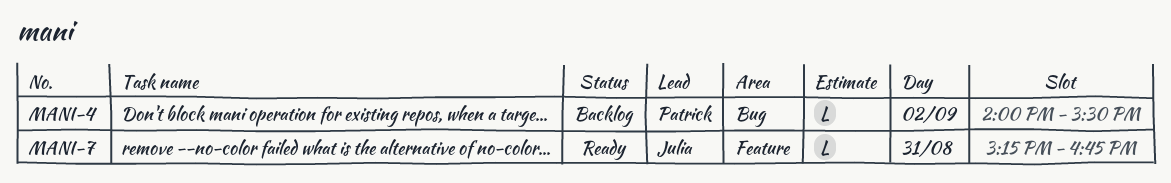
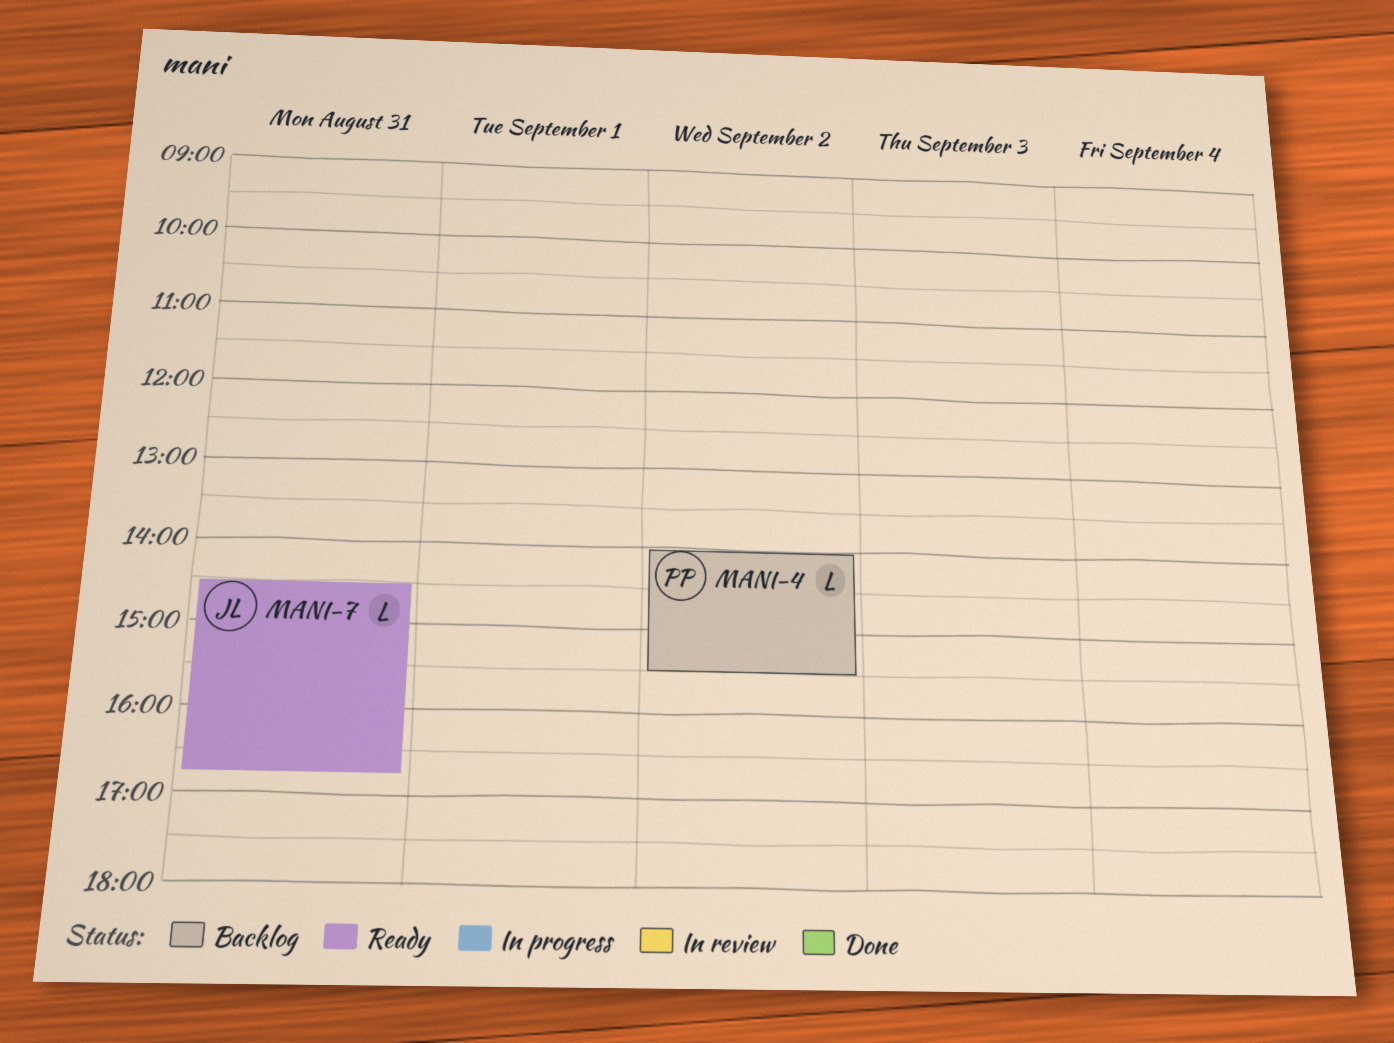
MANI-7, begins: 15:15 -> 14:30

